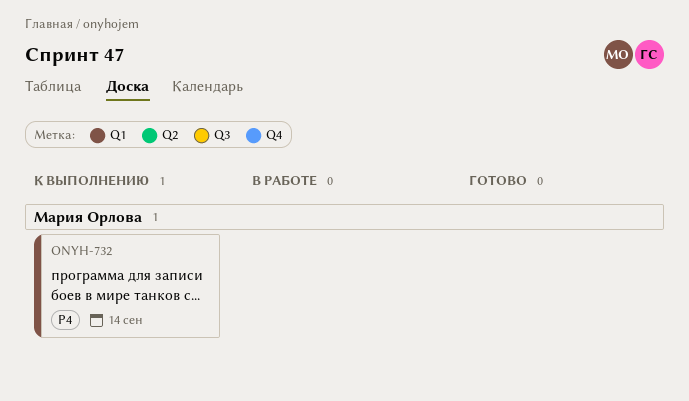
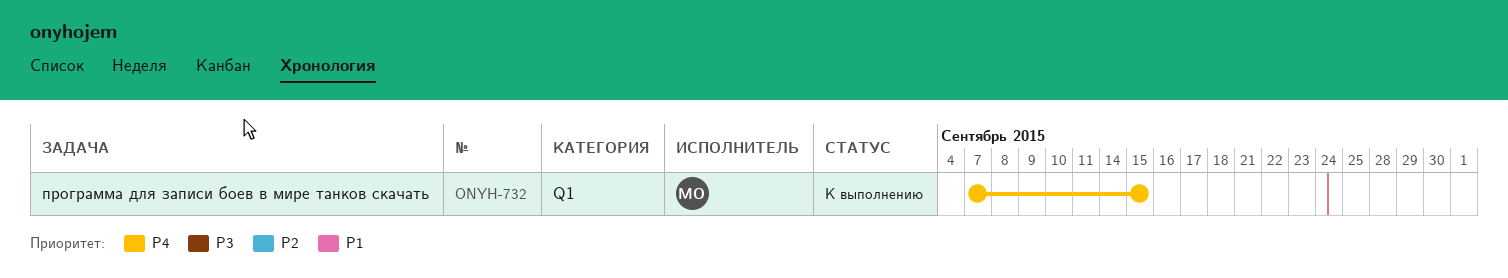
ONYH-732, due: Sep 14 -> Sep 15

